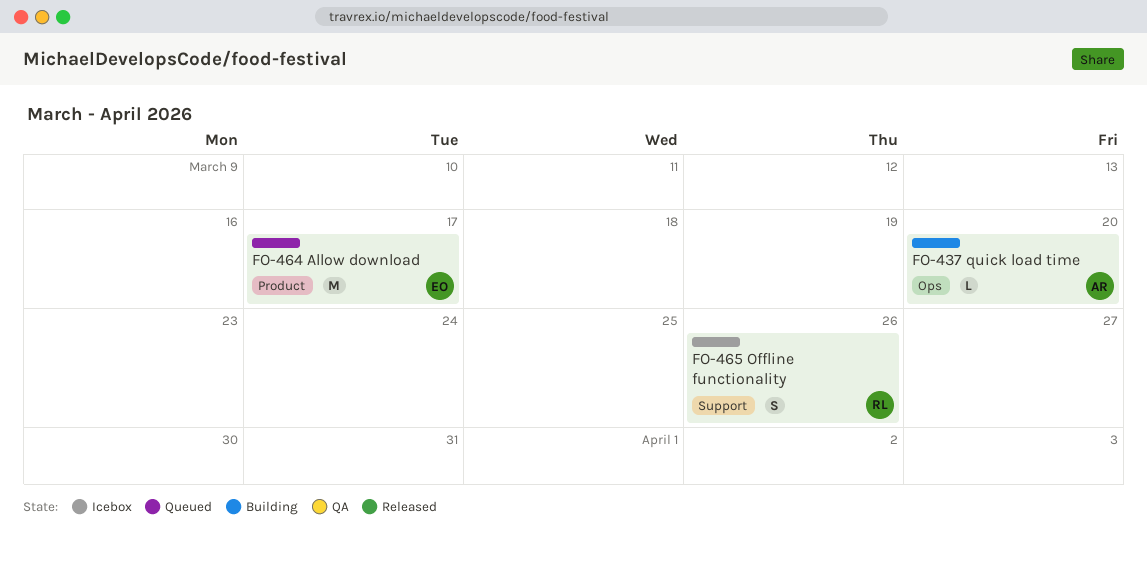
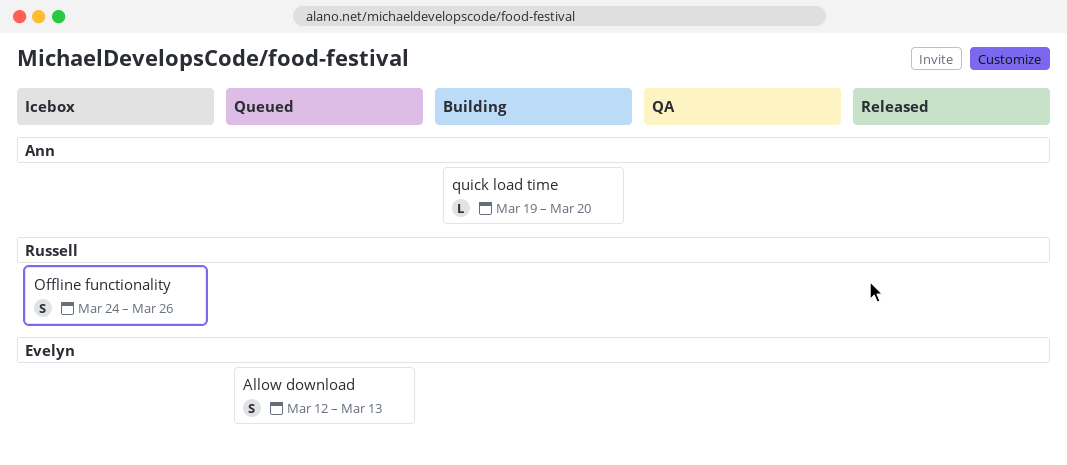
Allow download, estimate: M -> S
Allow download, due: Mar 17 -> Mar 13

